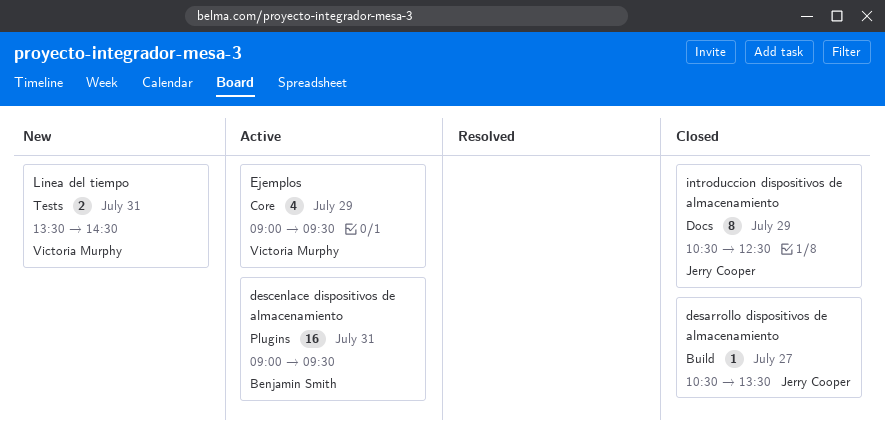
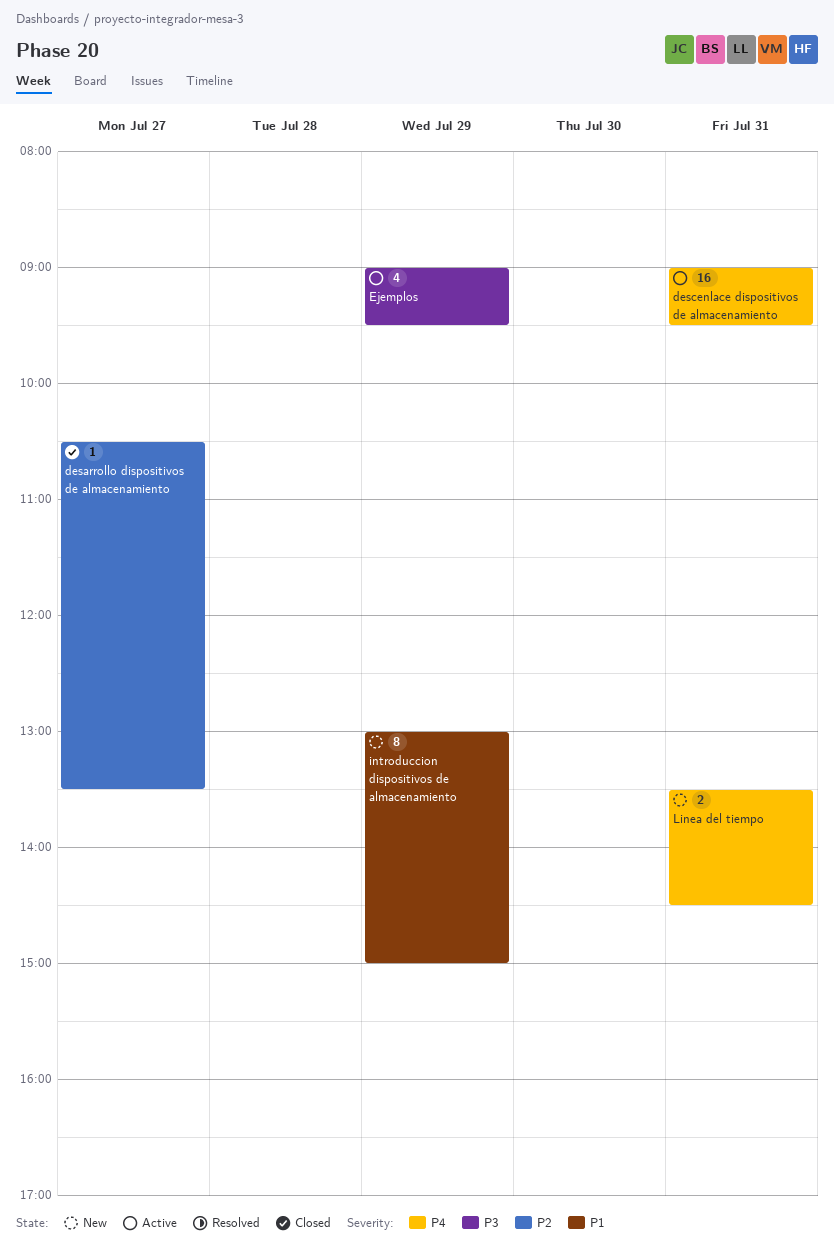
introduccion dispositivos de almacenamiento, status: Closed -> New
introduccion dispositivos de almacenamiento, begins: 10:30 -> 13:00
introduccion dispositivos de almacenamiento, ends: 12:30 -> 15:00

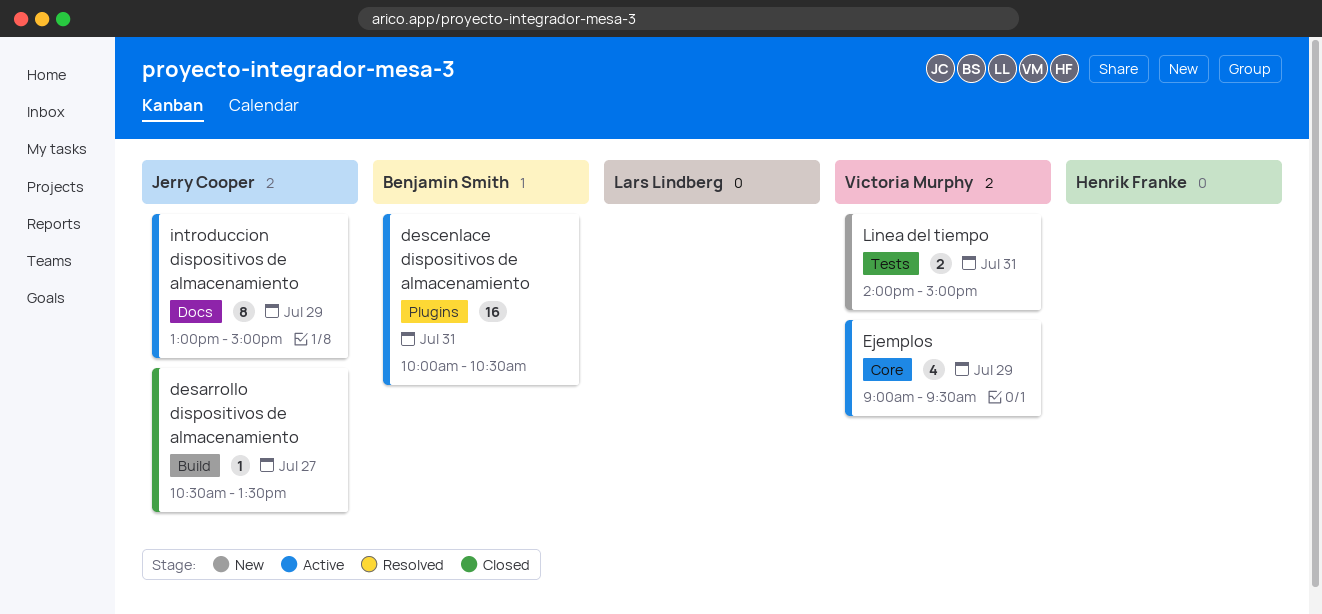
descenlace dispositivos de almacenamiento, begins: 09:00 -> 10:00
descenlace dispositivos de almacenamiento, ends: 09:30 -> 10:30
introduccion dispositivos de almacenamiento, status: New -> Active
Linea del tiempo, begins: 13:30 -> 14:00
Linea del tiempo, ends: 14:30 -> 15:00

